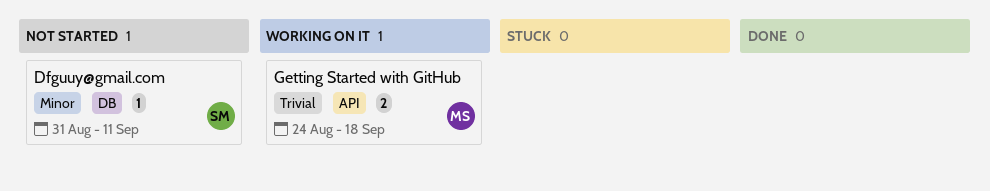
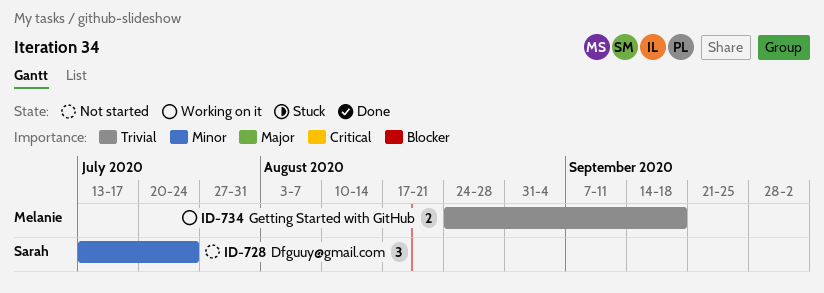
Dfguuy@gmail.com, estimate: 1 -> 3
Dfguuy@gmail.com, start: Aug 31 -> Jul 13
Dfguuy@gmail.com, due: Sep 11 -> Jul 24

